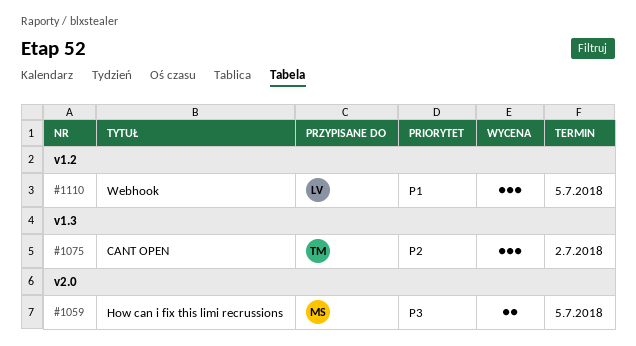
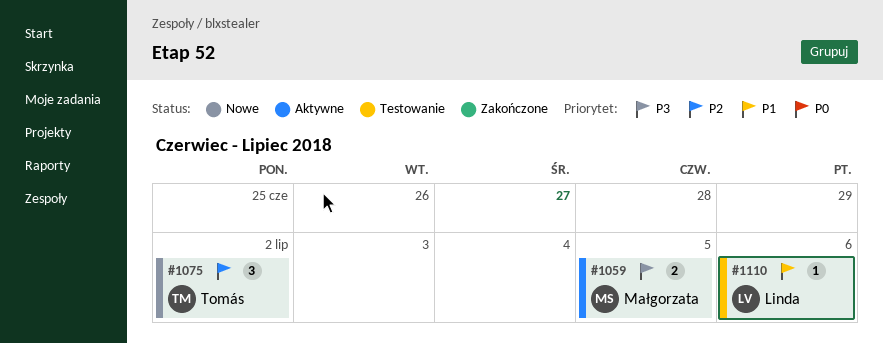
#1110, estimate: 3 -> 1
#1110, due: Jul 5 -> Jul 6

